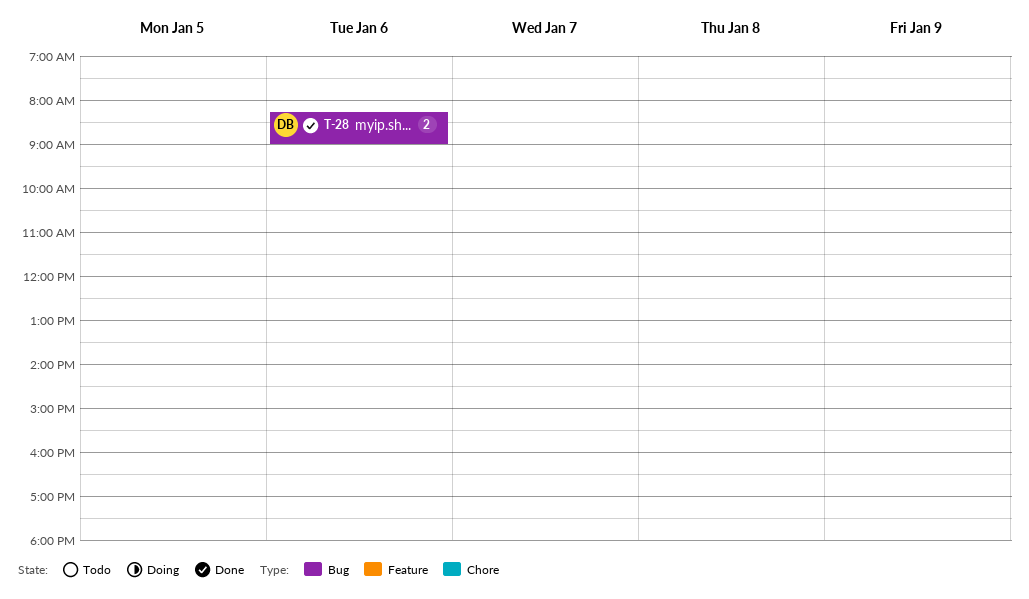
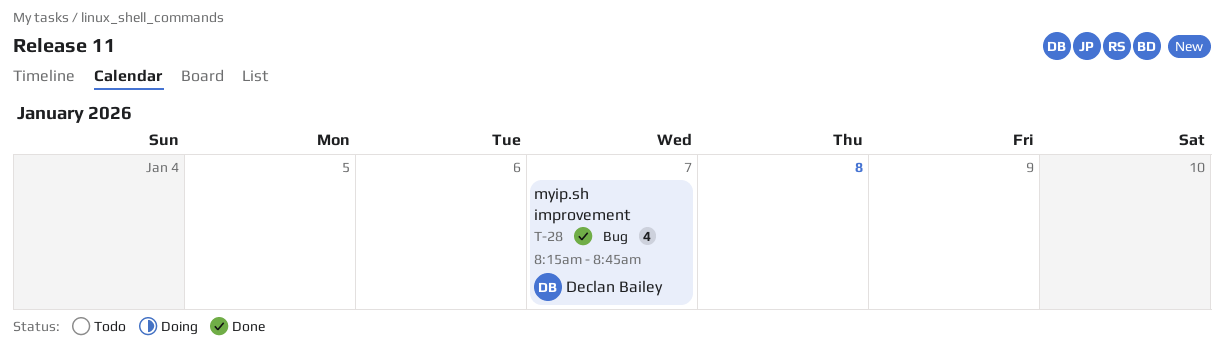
T-28, estimate: 2 -> 4
T-28, day: Jan 6 -> Jan 7
T-28, ends: 09:00 -> 08:45

